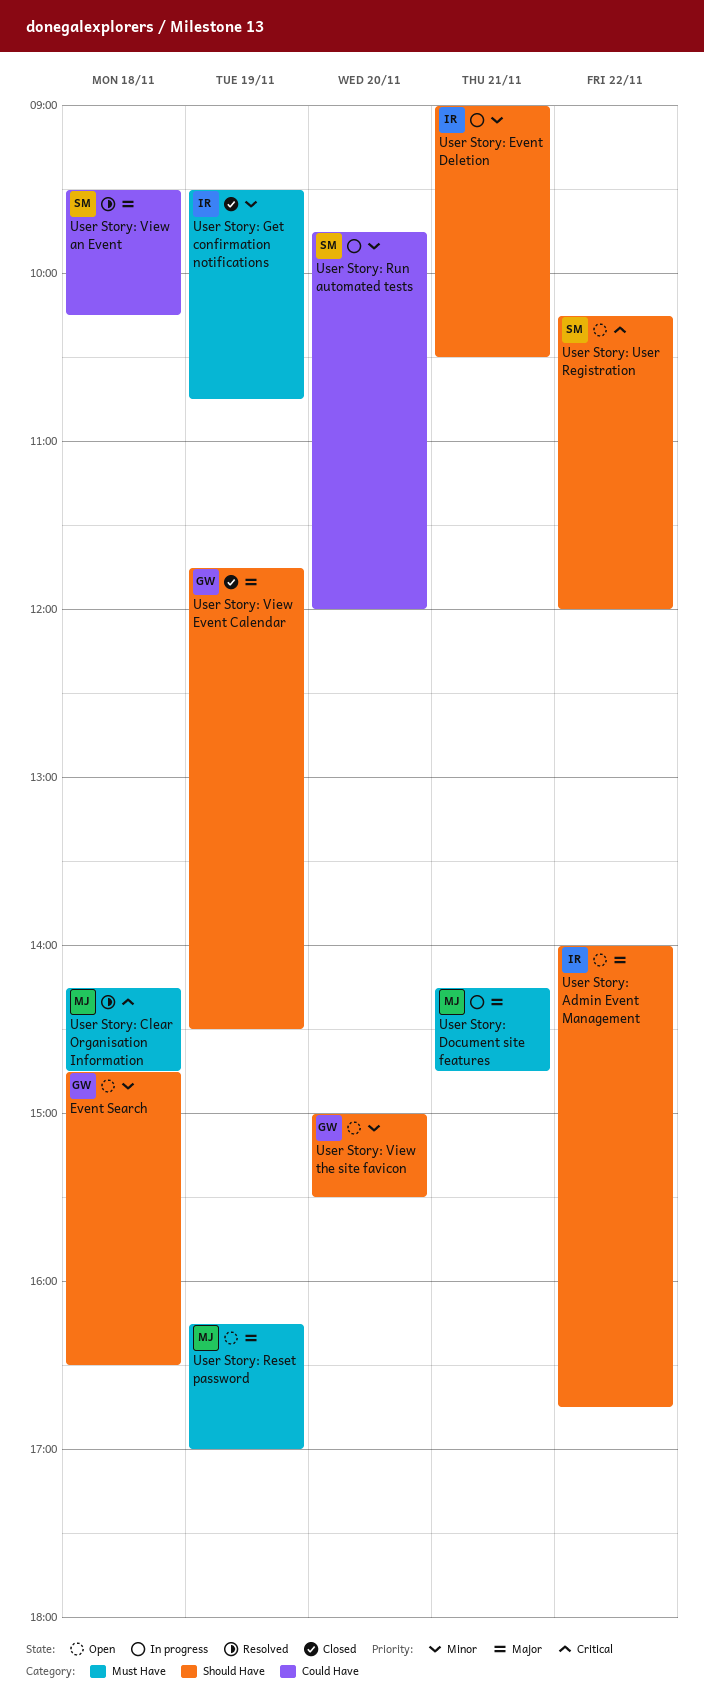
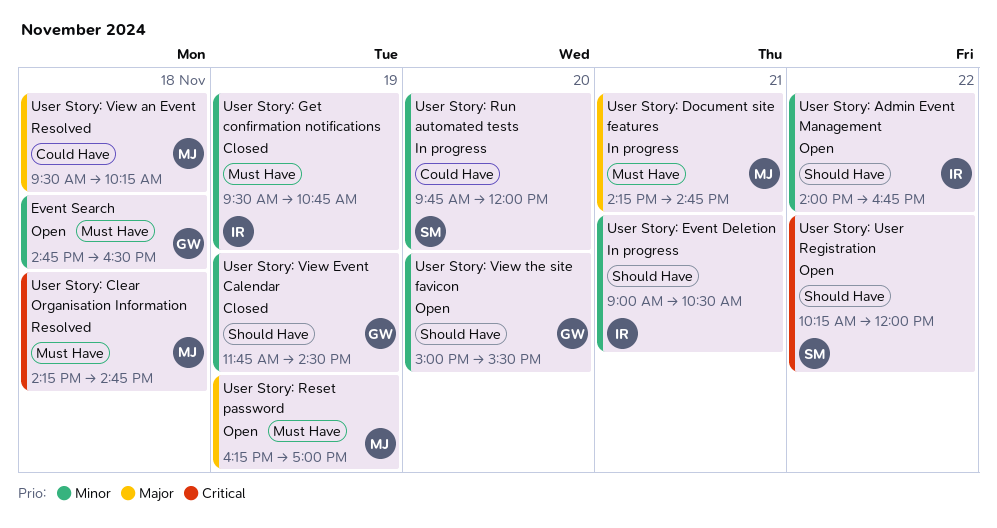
Event Search, label: Should Have -> Must Have
User Story: Admin Event Management, priority: Major -> Minor
User Story: View an Event, owner: SM -> MJ
User Story: View Event Calendar, priority: Major -> Minor

